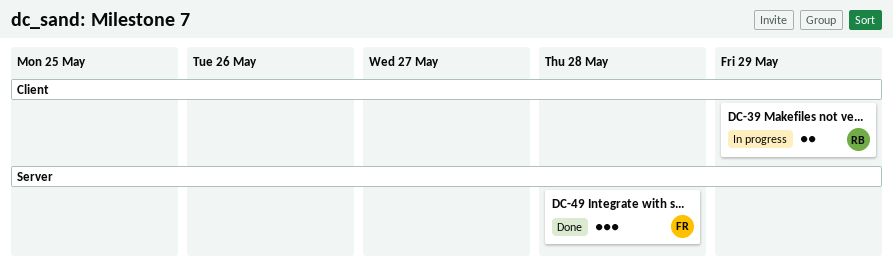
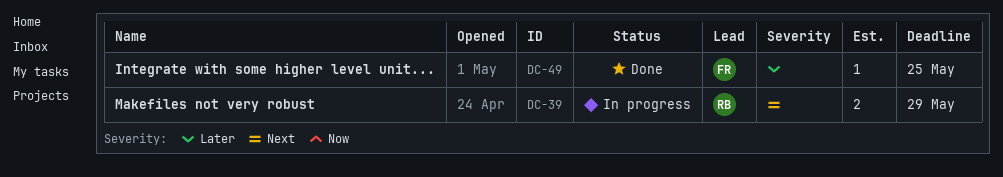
DC-49, estimate: 3 -> 1
DC-49, due: May 28 -> May 25

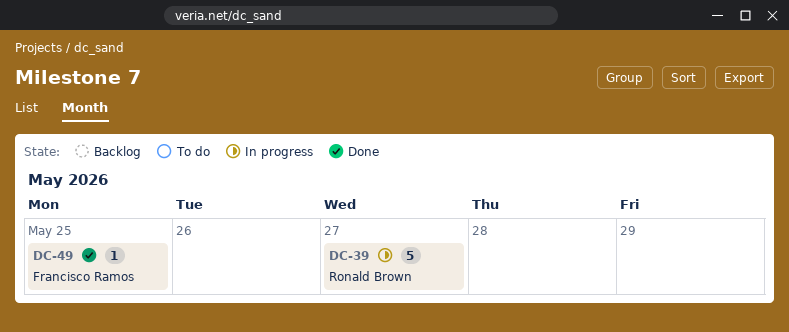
DC-39, estimate: 2 -> 5
DC-39, due: May 29 -> May 27

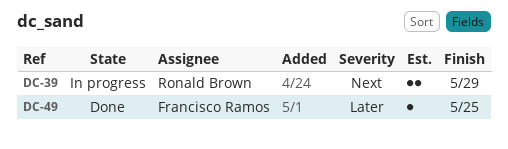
DC-39, estimate: 5 -> 2
DC-39, due: May 27 -> May 29

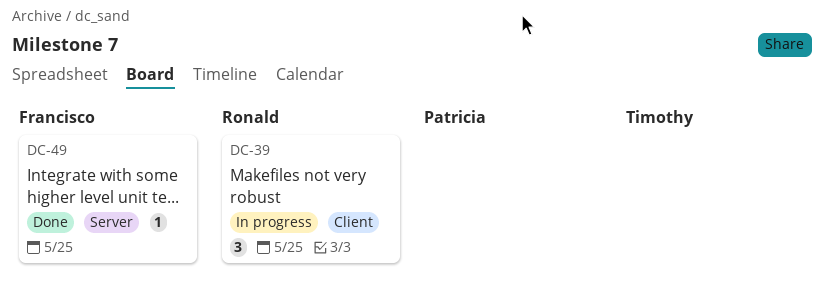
DC-39, estimate: 2 -> 3
DC-39, due: May 29 -> May 25

